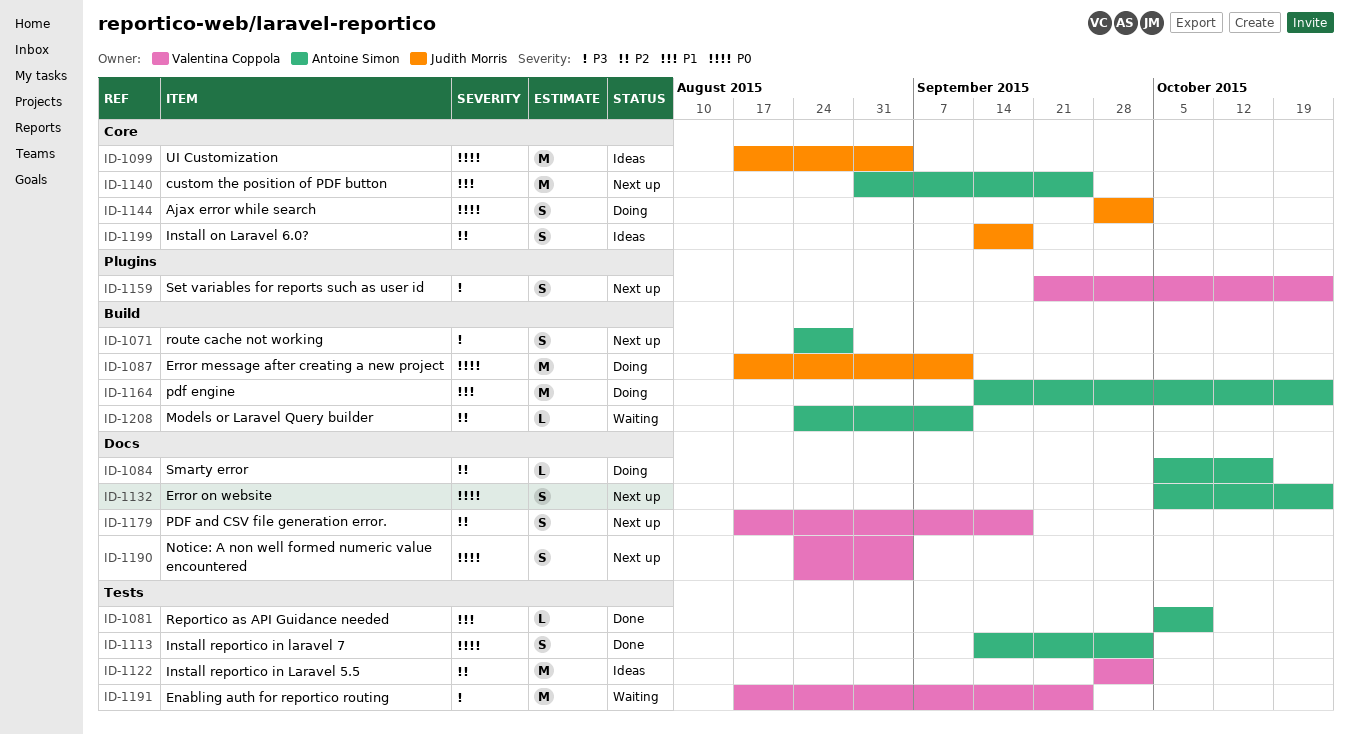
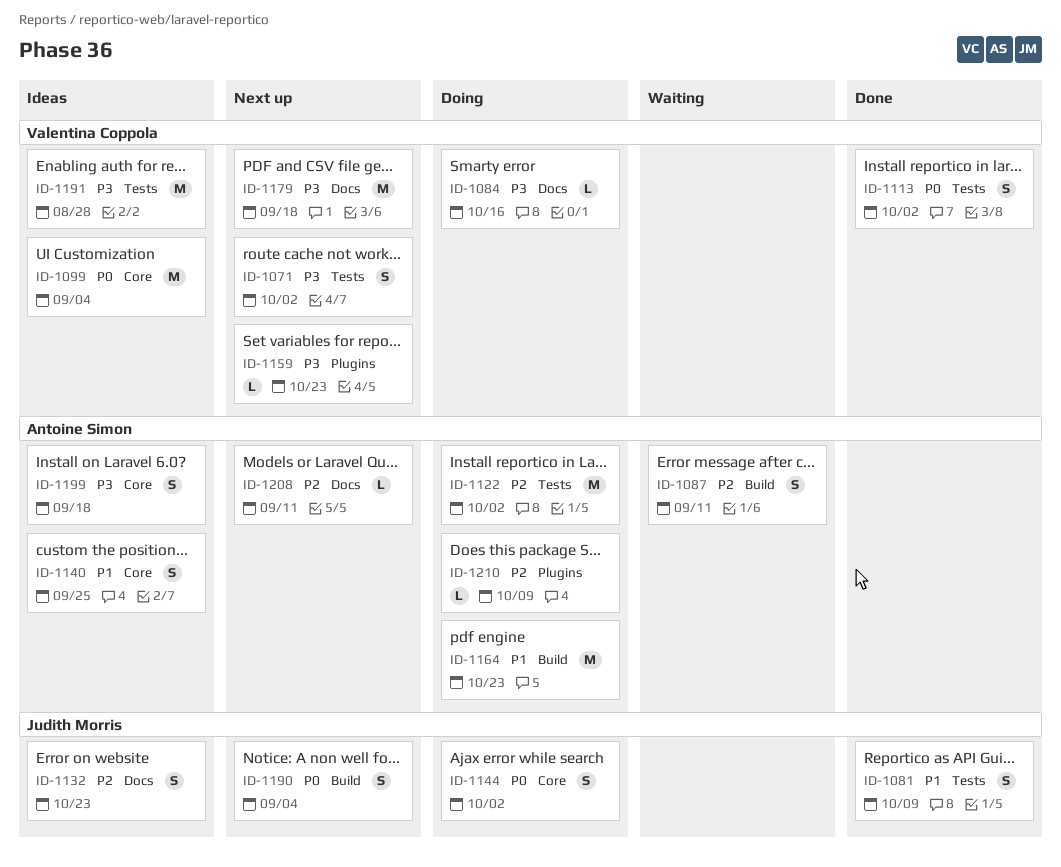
ID-1071, owner: Antoine Simon -> Valentina Coppola
ID-1071, label: Build -> Tests
ID-1071, due: Aug 28 -> Oct 2
ID-1081, owner: Antoine Simon -> Judith Morris
ID-1081, estimate: L -> S
ID-1084, owner: Antoine Simon -> Valentina Coppola
ID-1084, priority: P2 -> P3
ID-1087, status: Doing -> Waiting
ID-1087, owner: Judith Morris -> Antoine Simon
ID-1087, priority: P0 -> P2
ID-1087, estimate: M -> S
ID-1099, owner: Judith Morris -> Valentina Coppola
ID-1113, owner: Antoine Simon -> Valentina Coppola
ID-1122, status: Ideas -> Doing
ID-1122, owner: Valentina Coppola -> Antoine Simon
ID-1132, status: Next up -> Ideas
ID-1132, owner: Antoine Simon -> Judith Morris
ID-1132, priority: P0 -> P2
ID-1140, status: Next up -> Ideas
ID-1140, estimate: M -> S
ID-1159, estimate: S -> L
ID-1179, priority: P2 -> P3
ID-1179, estimate: S -> M
ID-1190, owner: Valentina Coppola -> Judith Morris
ID-1190, label: Docs -> Build
ID-1191, status: Waiting -> Ideas
ID-1191, due: Sep 25 -> Aug 28
ID-1199, owner: Judith Morris -> Antoine Simon
ID-1199, priority: P2 -> P3
ID-1208, status: Waiting -> Next up
ID-1208, label: Build -> Docs
ID-1210: none -> present

